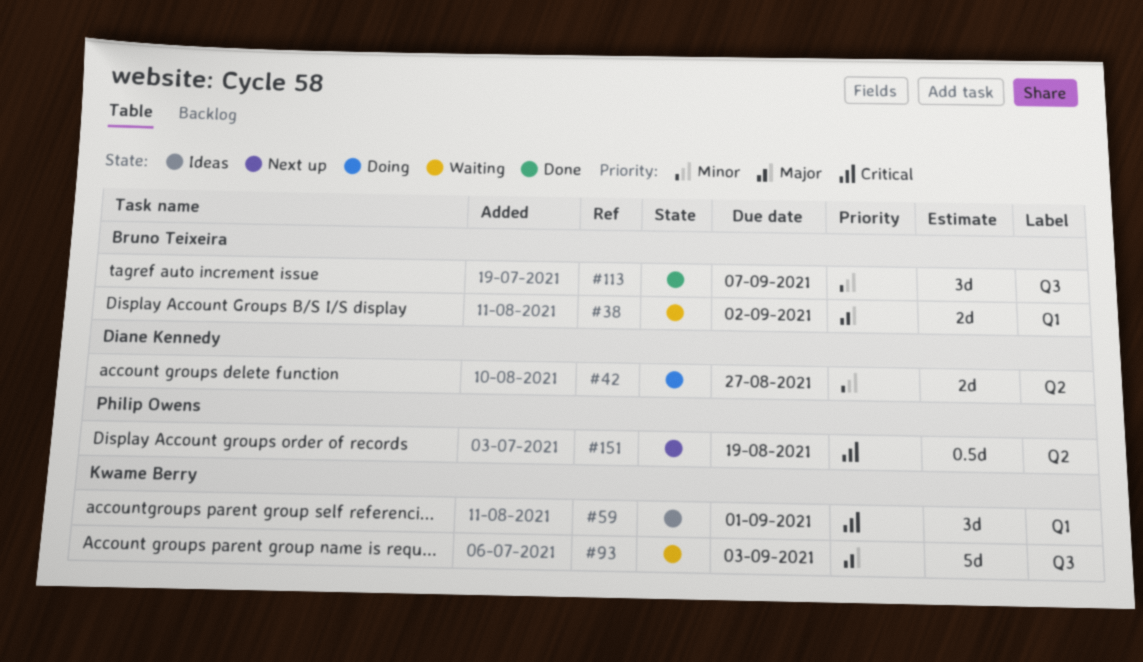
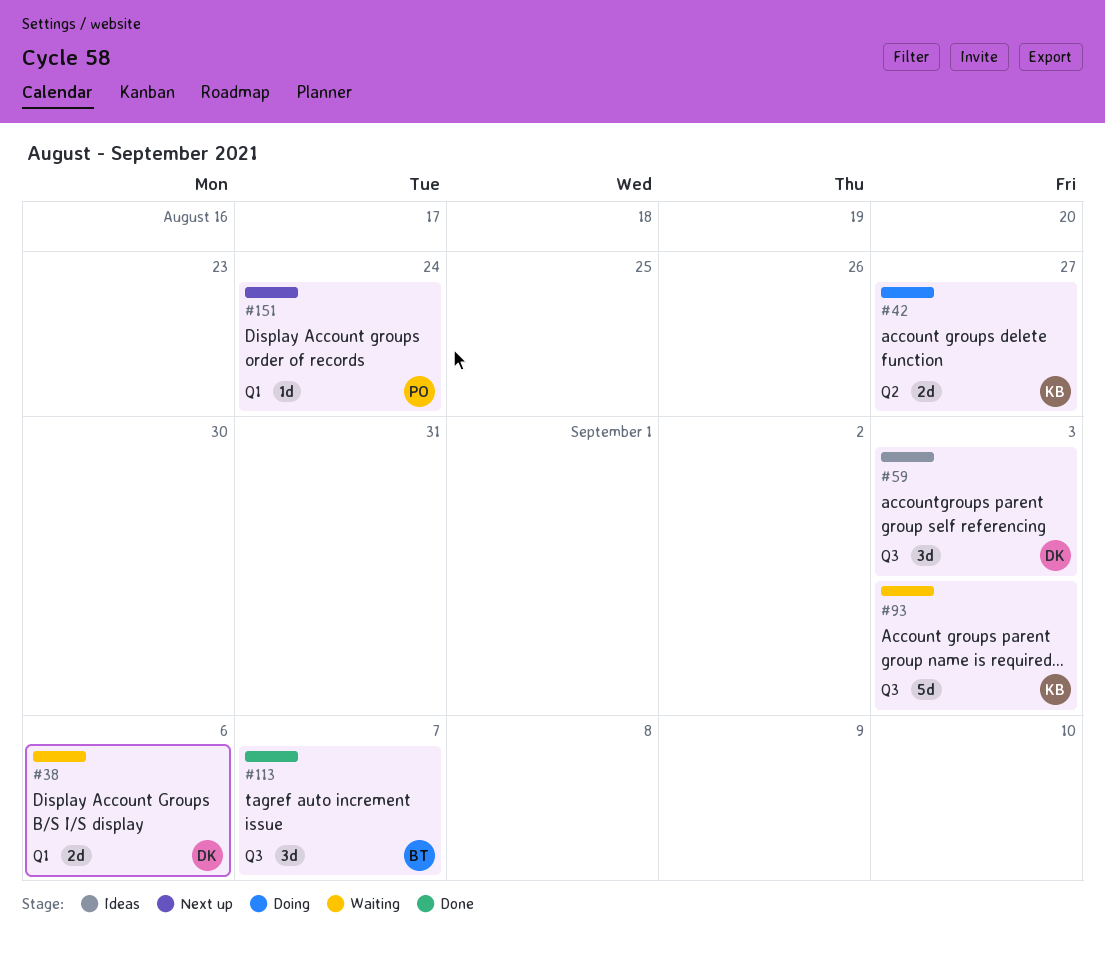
#38, owner: Bruno Teixeira -> Diane Kennedy
#38, due: Sep 2 -> Sep 6
#42, owner: Diane Kennedy -> Kwame Berry
#59, owner: Kwame Berry -> Diane Kennedy
#59, label: Q1 -> Q3
#59, due: Sep 1 -> Sep 3
#151, label: Q2 -> Q1
#151, estimate: 0.5d -> 1d
#151, due: Aug 19 -> Aug 24

